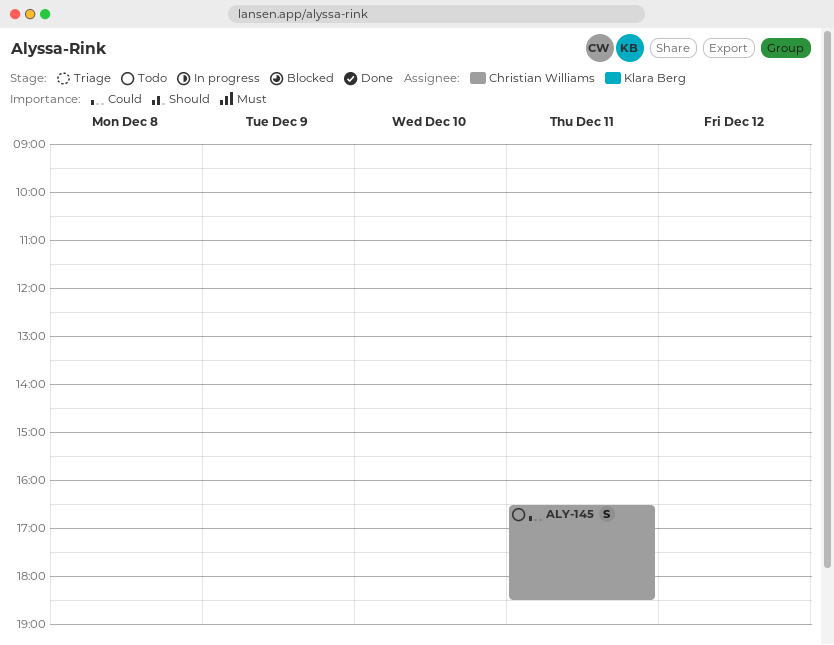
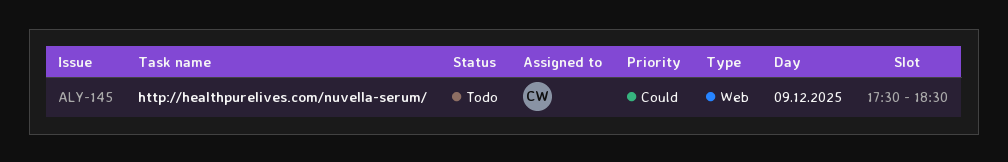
ALY-145, day: Dec 11 -> Dec 9
ALY-145, begins: 16:30 -> 17:30

